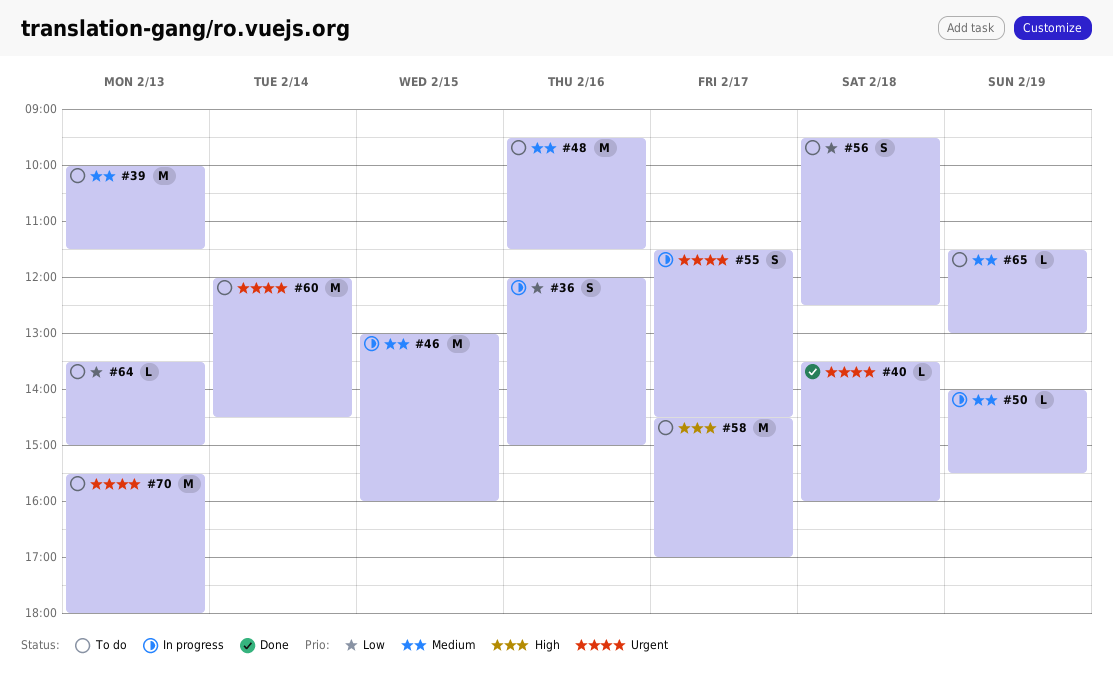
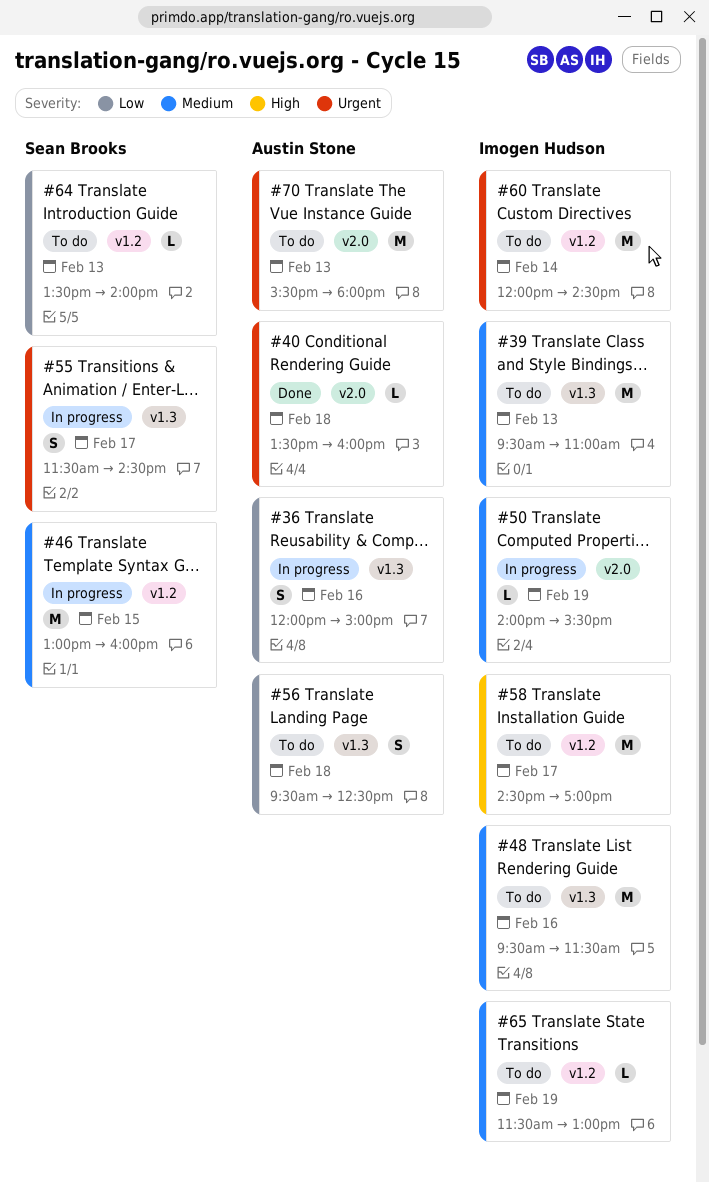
#39, begins: 10:00 -> 09:30
#39, ends: 11:30 -> 11:00
#64, ends: 15:00 -> 14:00

